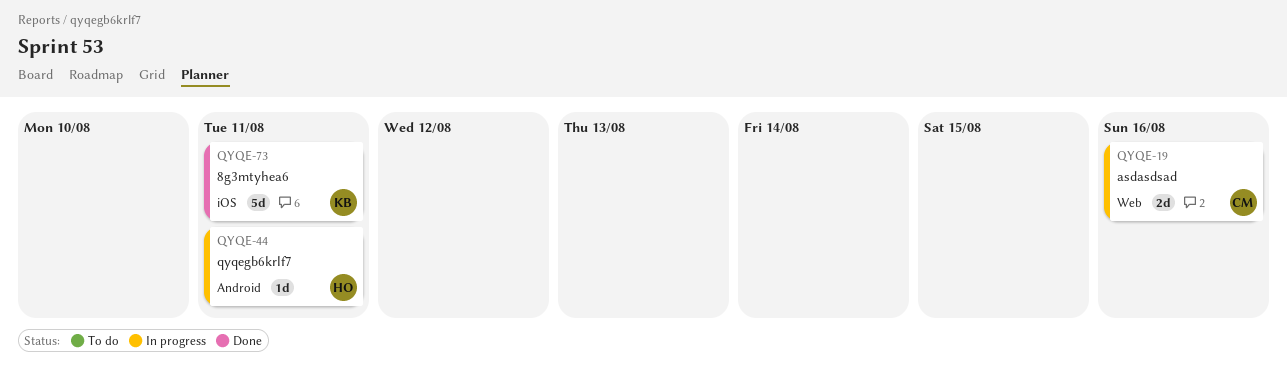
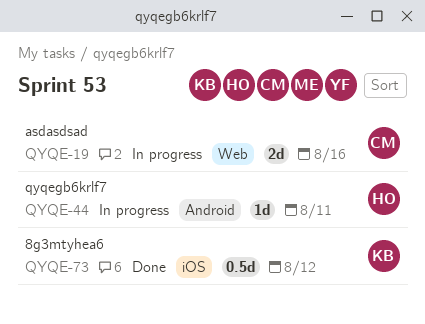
QYQE-73, estimate: 5d -> 0.5d
QYQE-73, due: Aug 11 -> Aug 12

